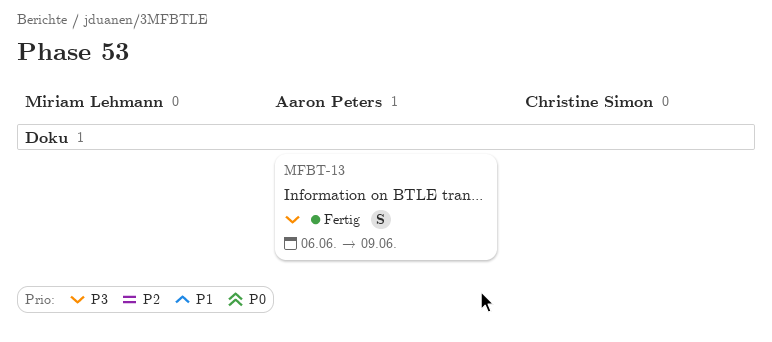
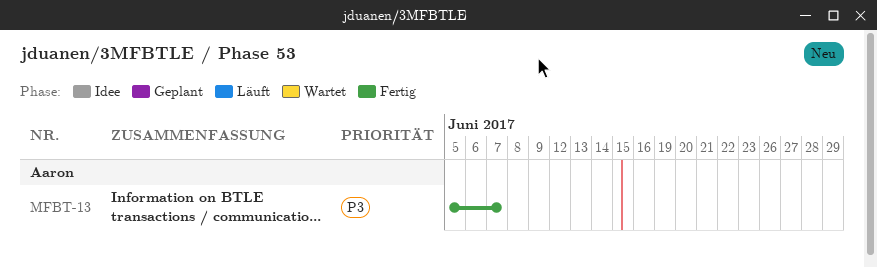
MFBT-13, start: Jun 6 -> Jun 5
MFBT-13, due: Jun 9 -> Jun 7

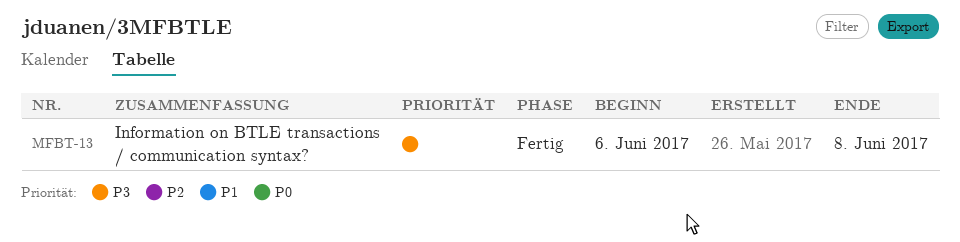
MFBT-13, start: Jun 5 -> Jun 6
MFBT-13, due: Jun 7 -> Jun 8

